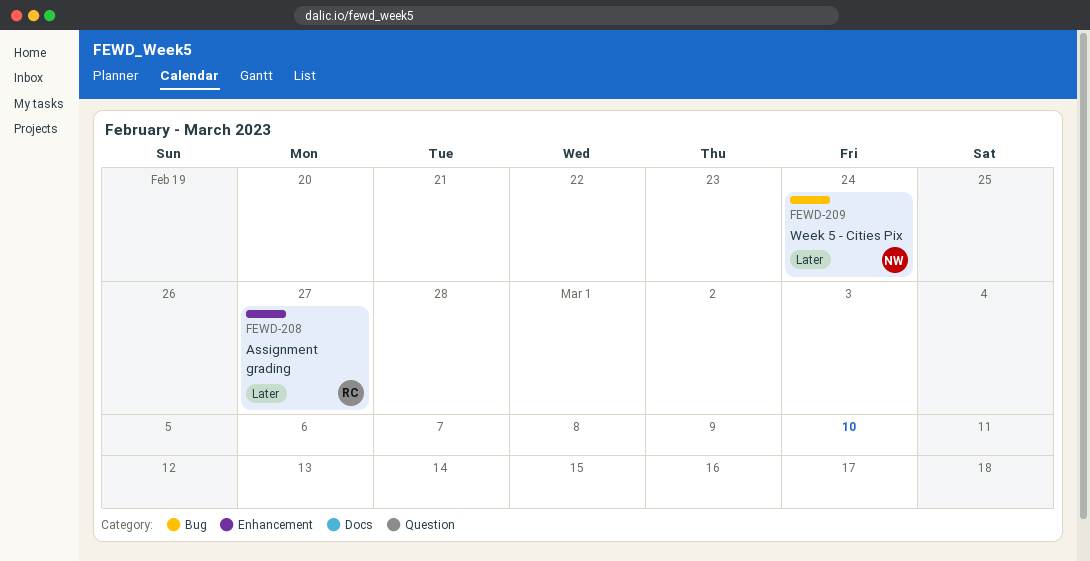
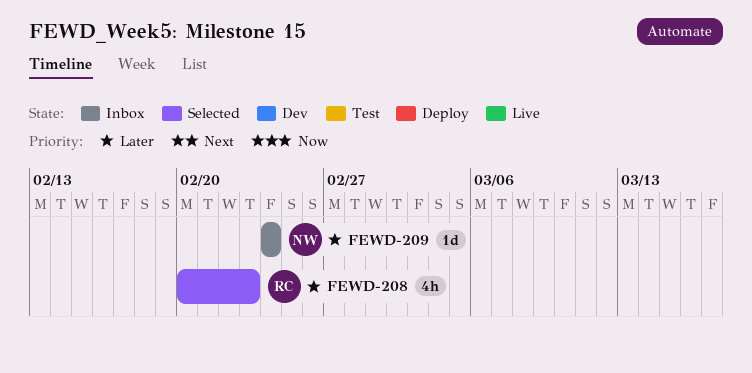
FEWD-208, due: Feb 27 -> Feb 23

